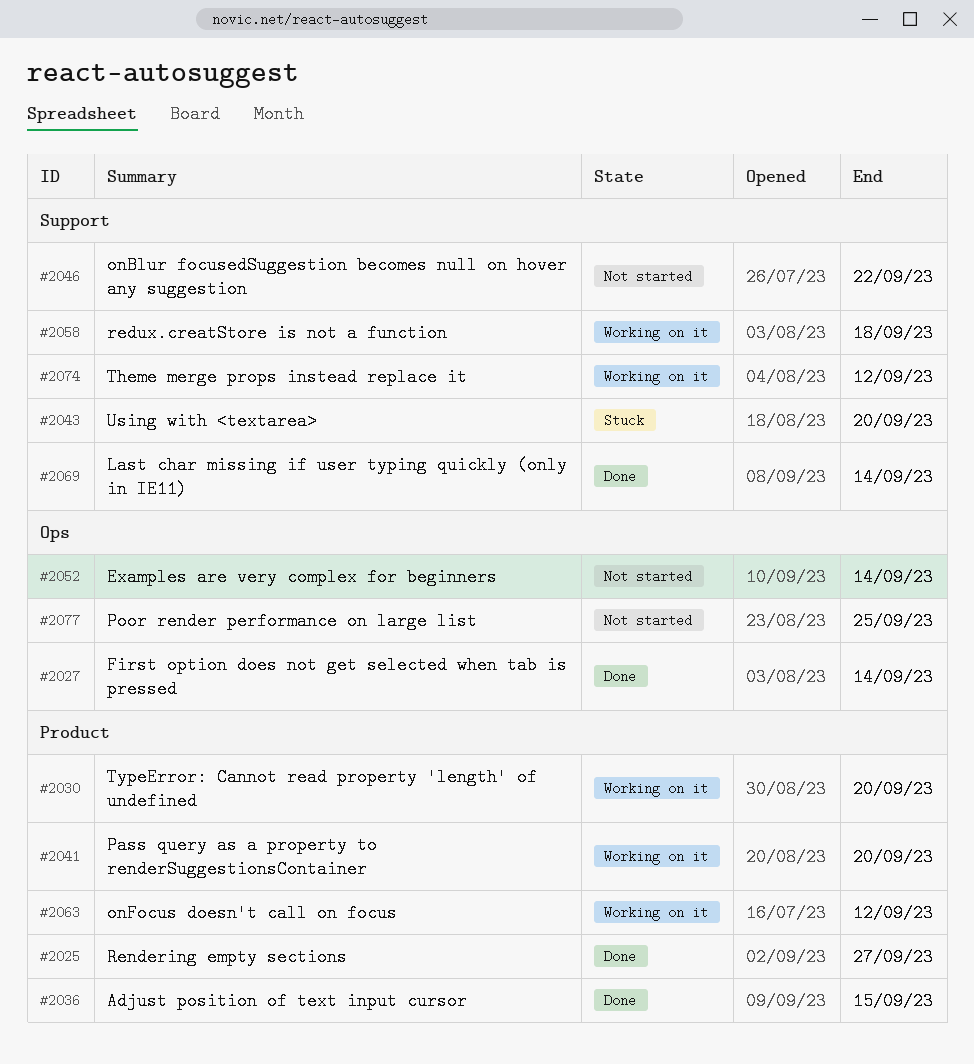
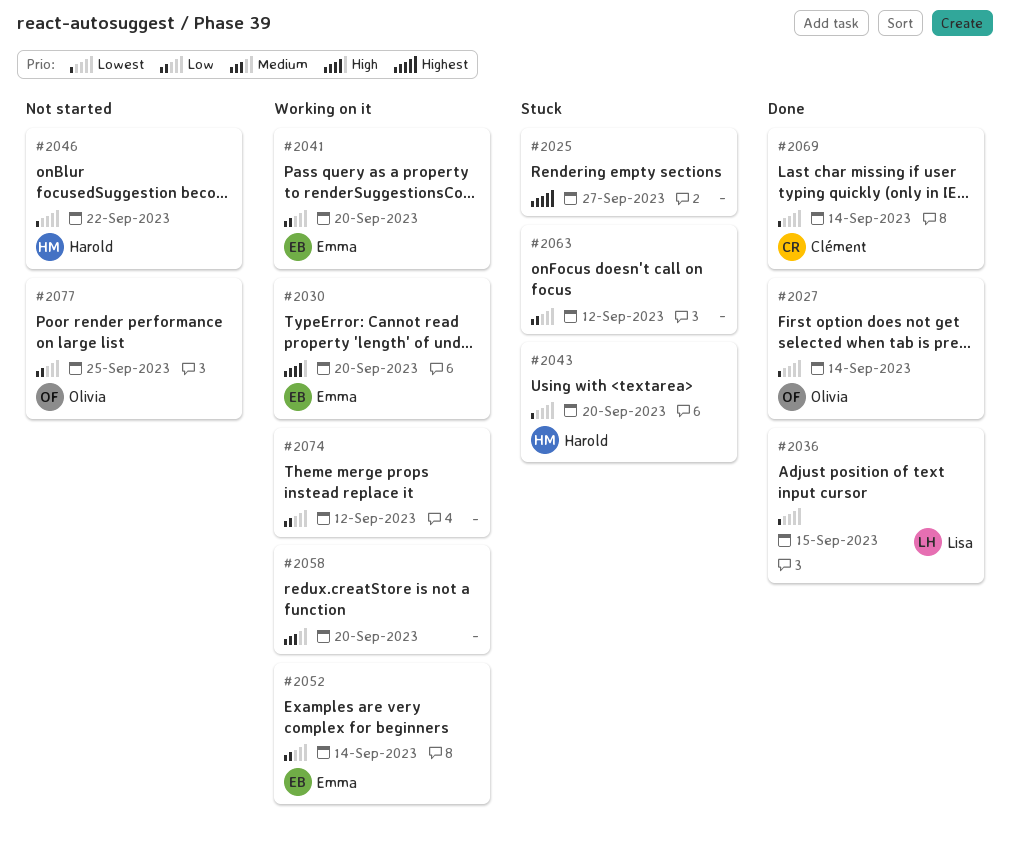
#2025, status: Done -> Stuck
#2052, status: Not started -> Working on it
#2058, due: Sep 18 -> Sep 20
#2063, status: Working on it -> Stuck

